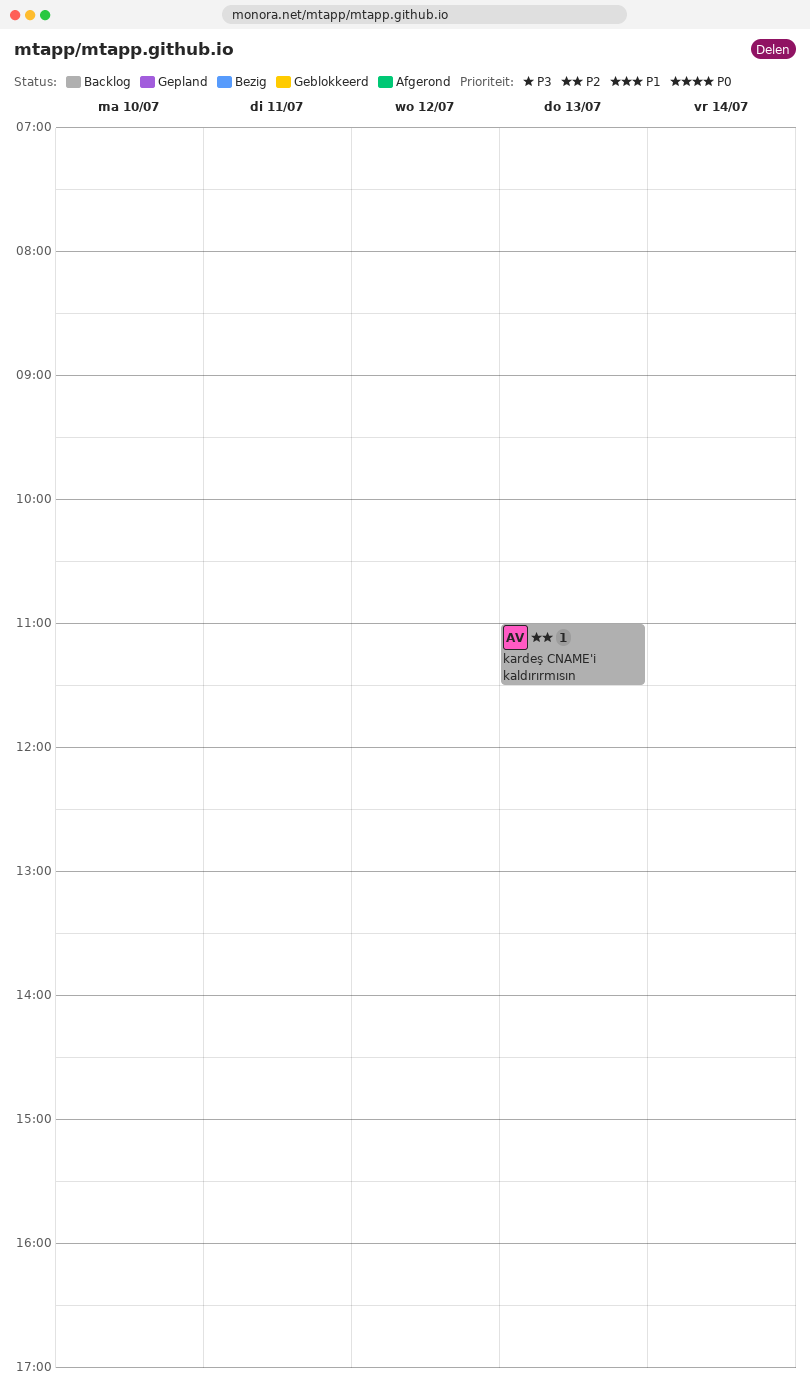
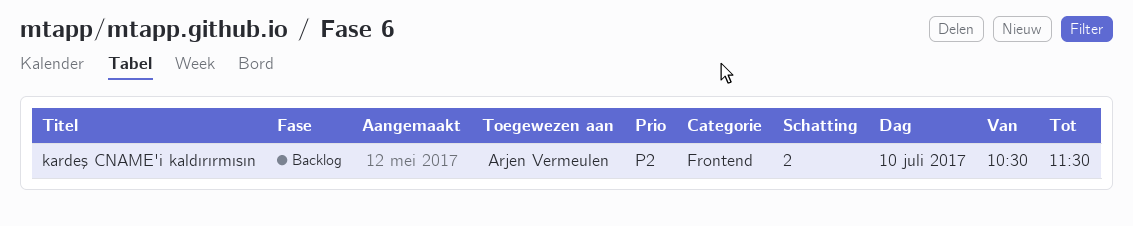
kardeş CNAME'i kaldırırmısın, estimate: 1 -> 2
kardeş CNAME'i kaldırırmısın, day: Jul 13 -> Jul 10
kardeş CNAME'i kaldırırmısın, begins: 11:00 -> 10:30

